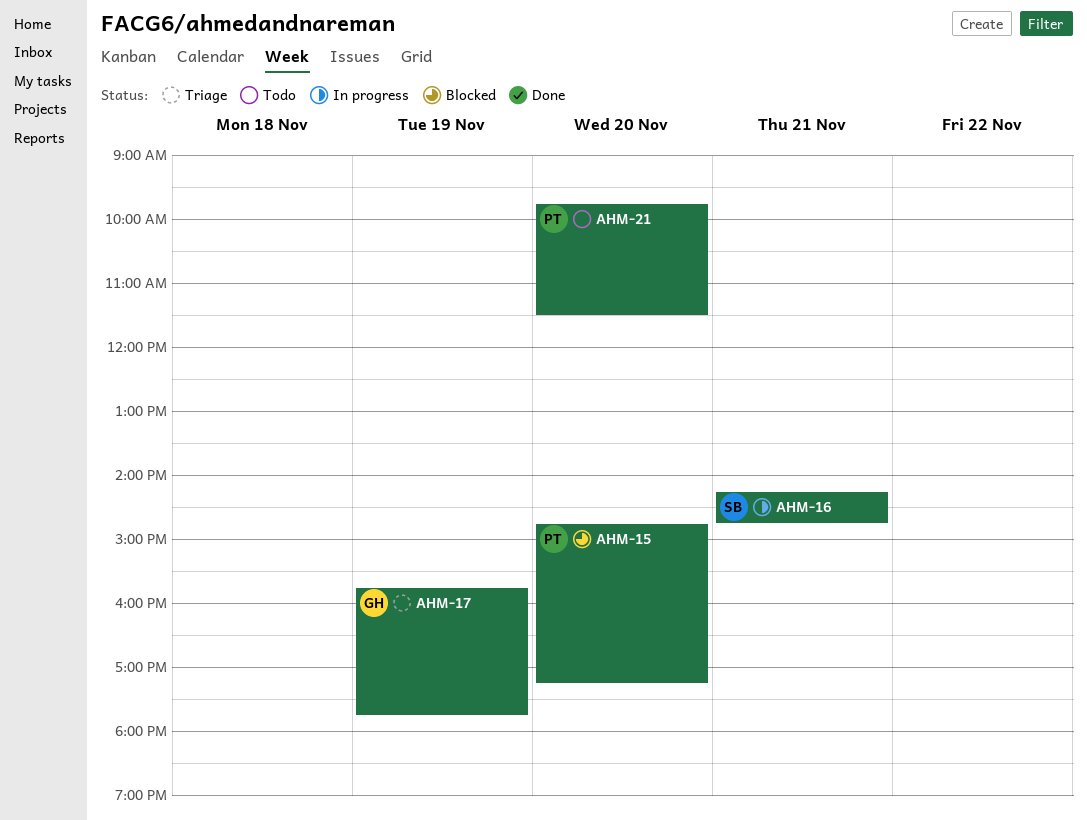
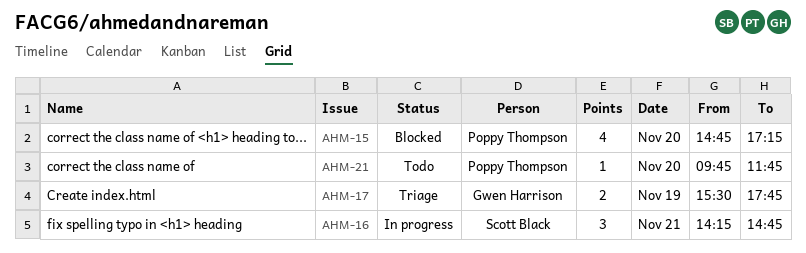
AHM-17, begins: 15:45 -> 15:30
AHM-21, ends: 11:30 -> 11:45

